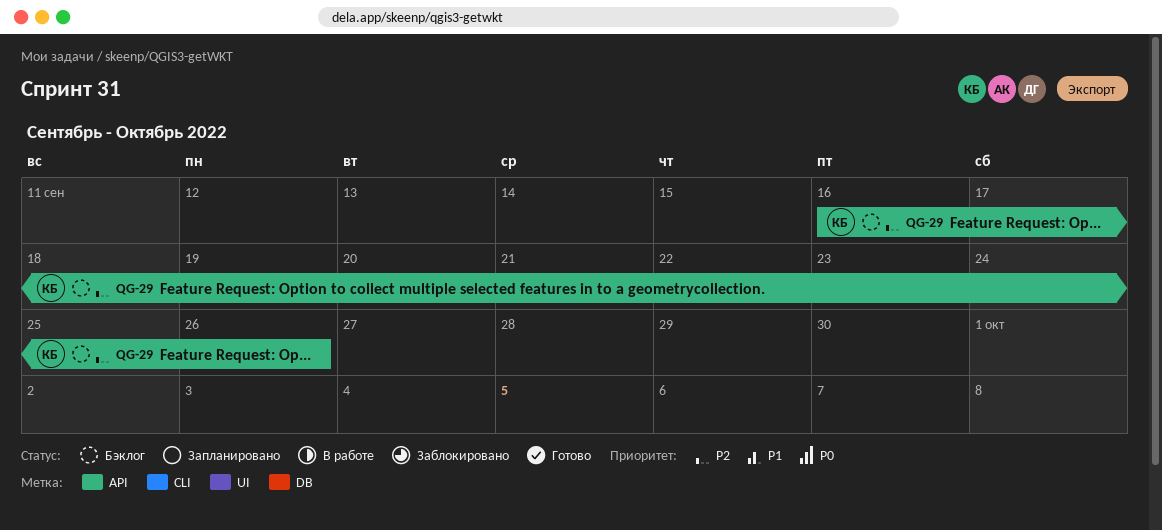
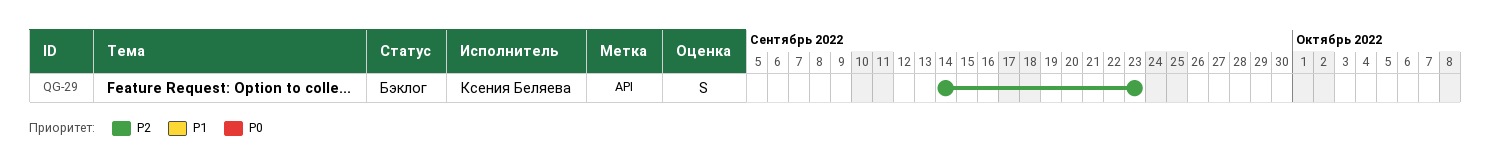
QG-29, start: Sep 16 -> Sep 14
QG-29, due: Sep 26 -> Sep 23

